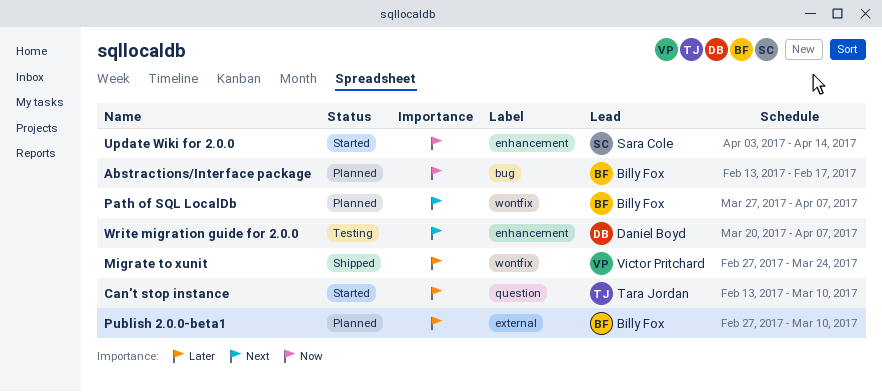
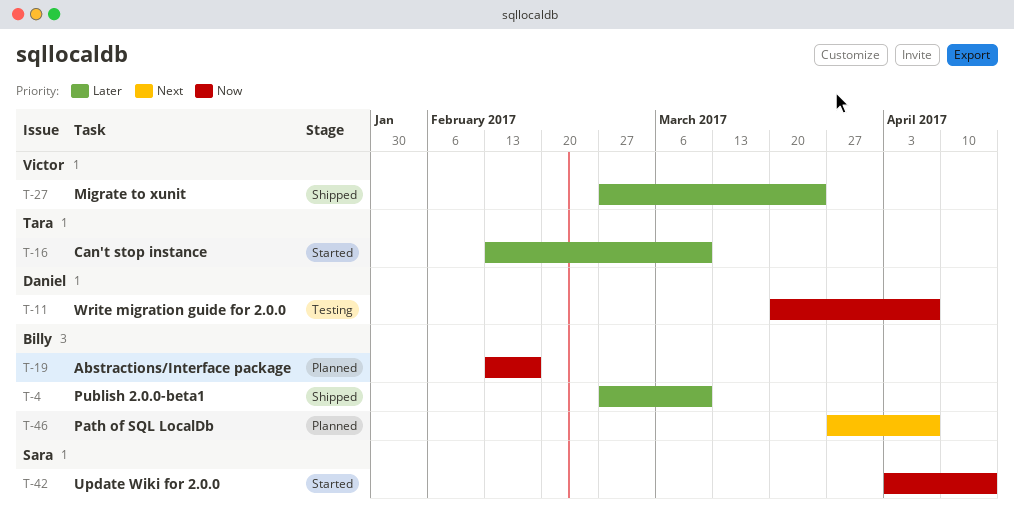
Publish 2.0.0-beta1, status: Planned -> Shipped
Write migration guide for 2.0.0, priority: Next -> Now

